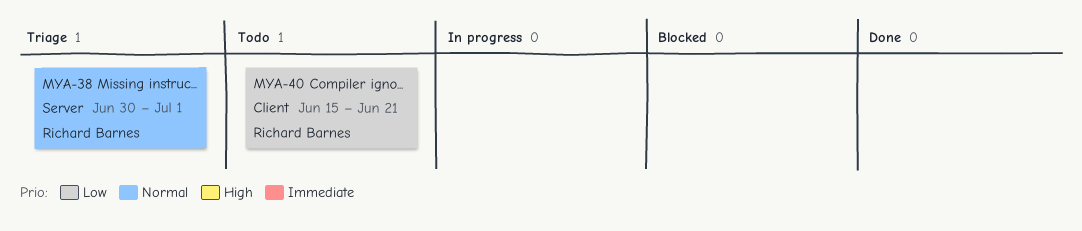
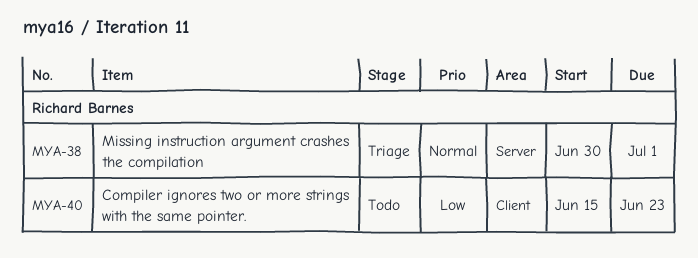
MYA-40, due: Jun 21 -> Jun 23

